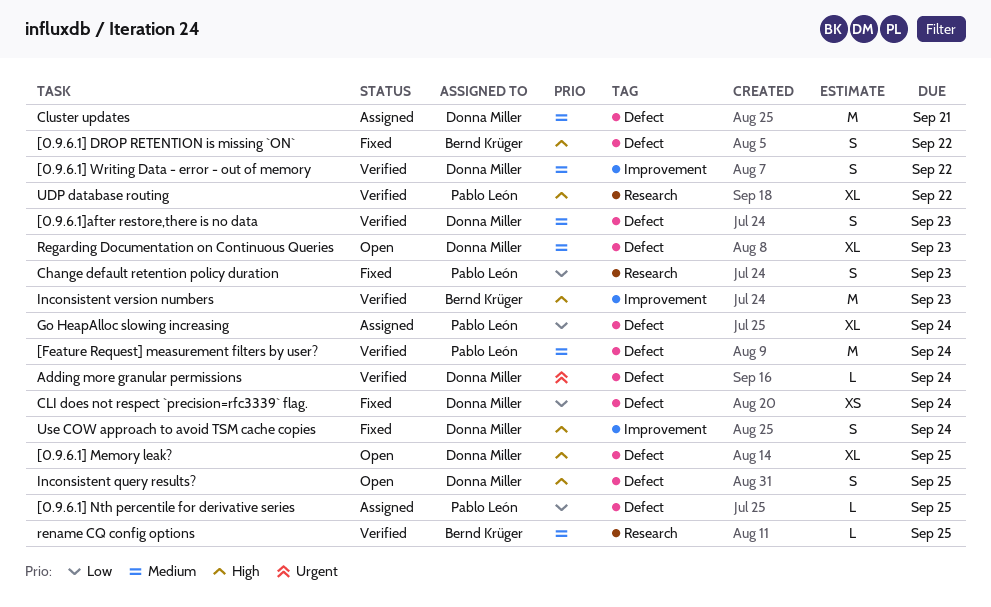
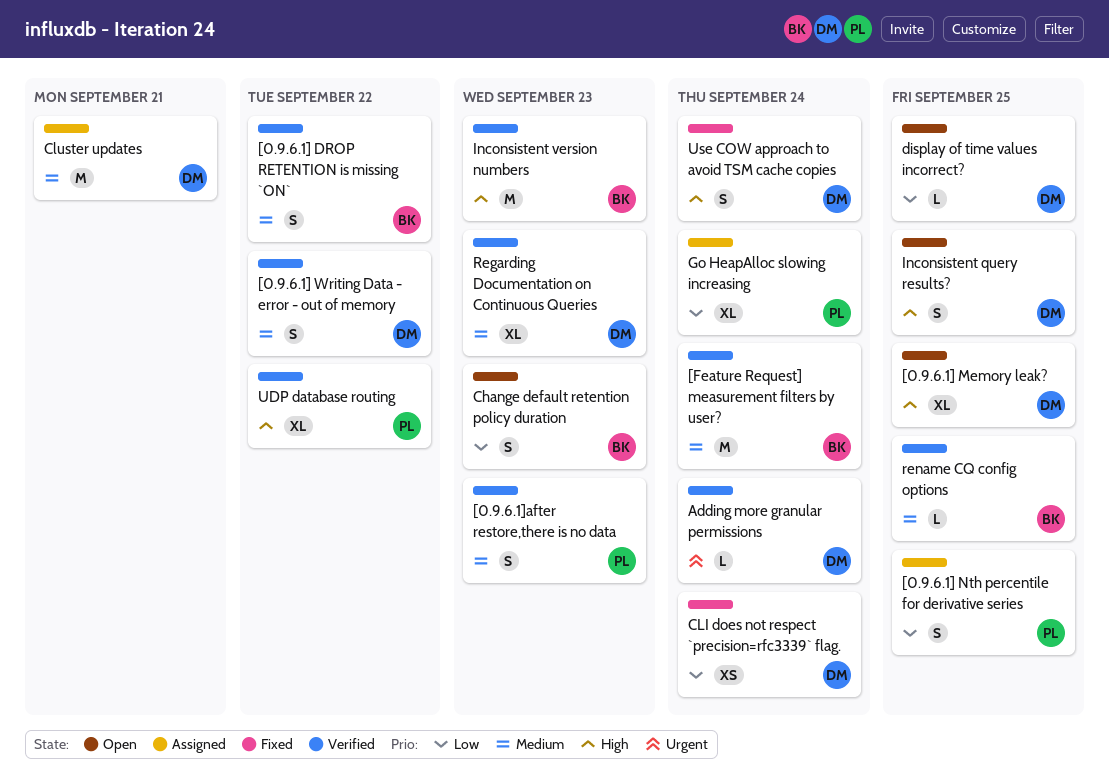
[0.9.6.1] DROP RETENTION is missing `ON`, status: Fixed -> Verified
[0.9.6.1] DROP RETENTION is missing `ON`, priority: High -> Medium
[0.9.6.1] Nth percentile for derivative series, estimate: L -> S
[0.9.6.1]after restore,there is no data, owner: Donna Miller -> Pablo León
[Feature Request] measurement filters by user?, owner: Pablo León -> Bernd Krüger
Change default retention policy duration, status: Fixed -> Open
Change default retention policy duration, owner: Pablo León -> Bernd Krüger
display of time values incorrect?: none -> present
Regarding Documentation on Continuous Queries, status: Open -> Verified

